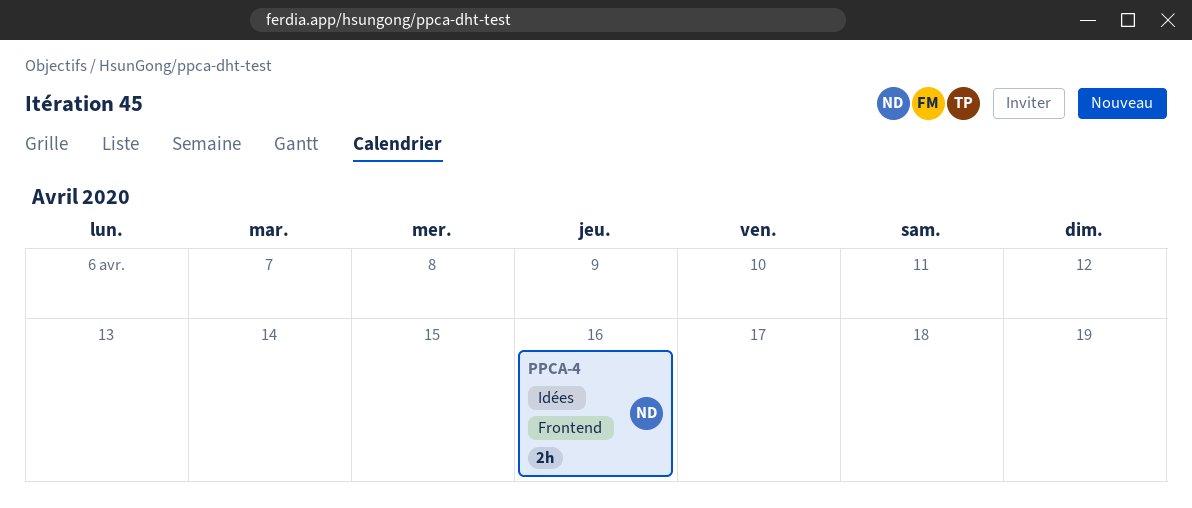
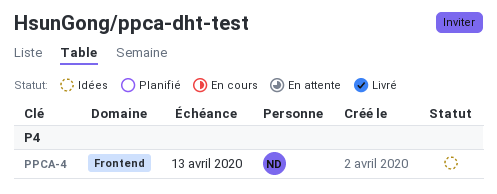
PPCA-4, due: Apr 16 -> Apr 13

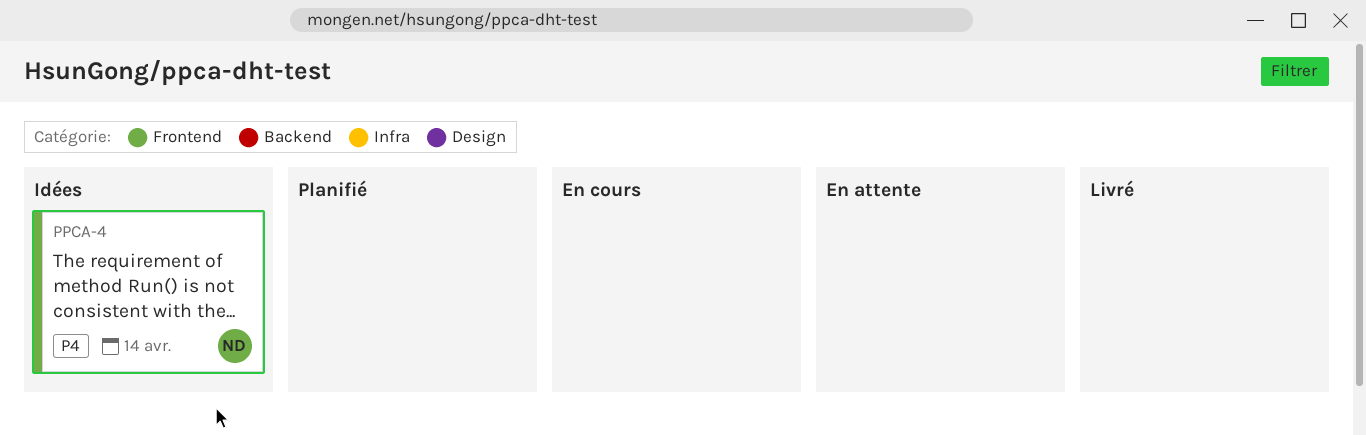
PPCA-4, due: Apr 13 -> Apr 14

